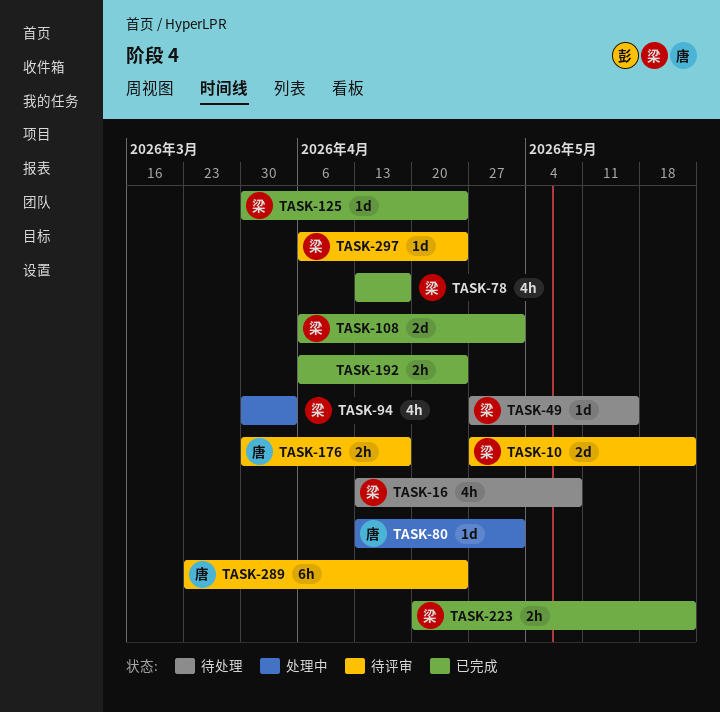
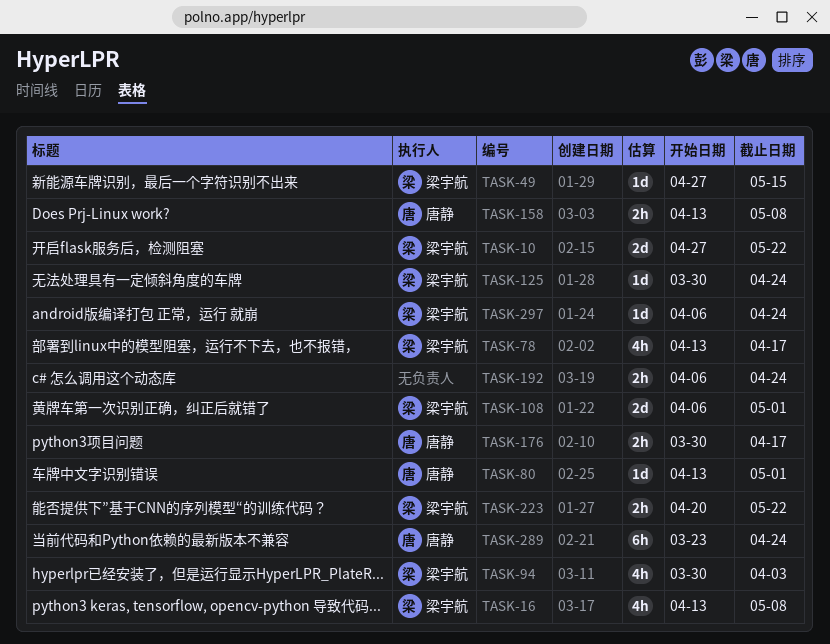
TASK-158: none -> present

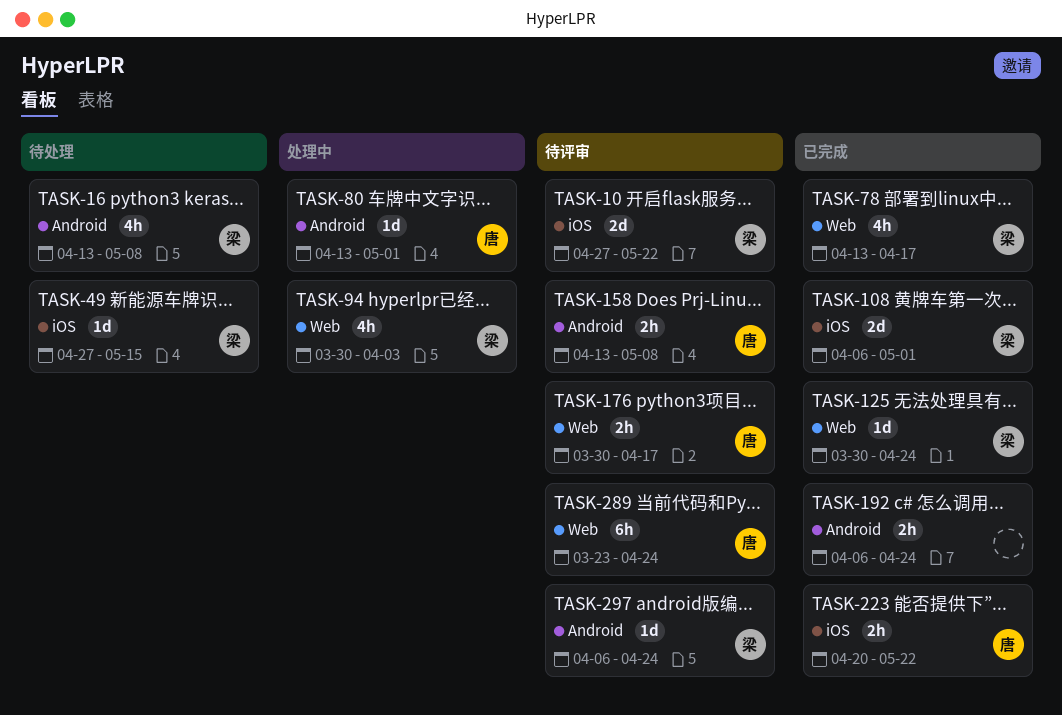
TASK-223, owner: 梁宇航 -> 唐静

